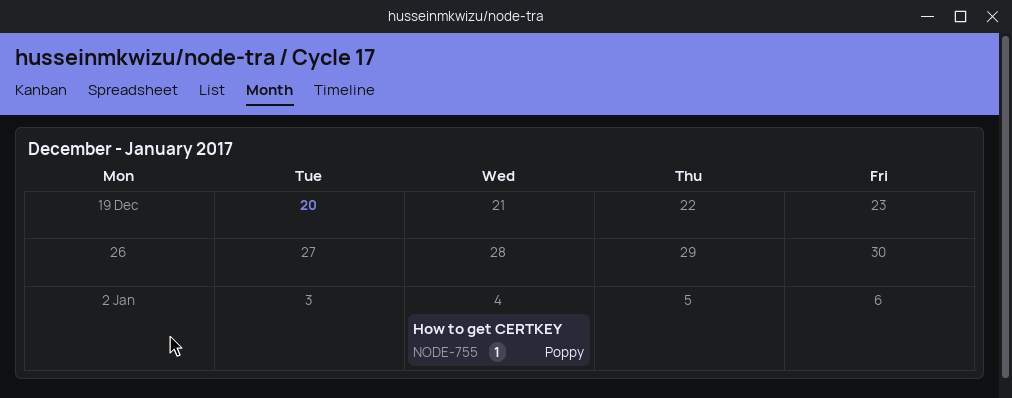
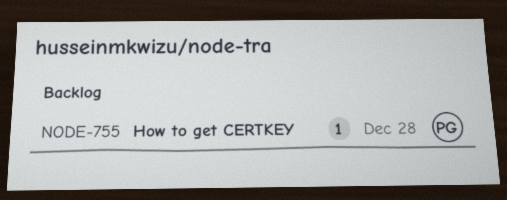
NODE-755, due: Jan 4 -> Dec 28

